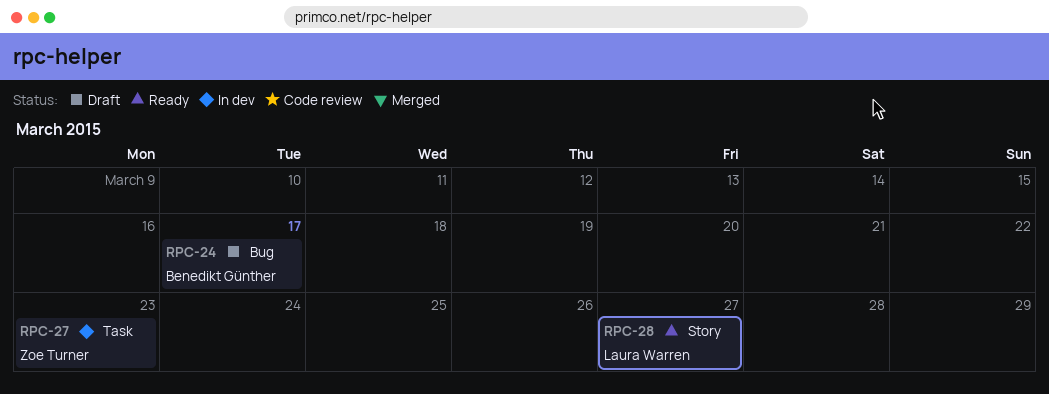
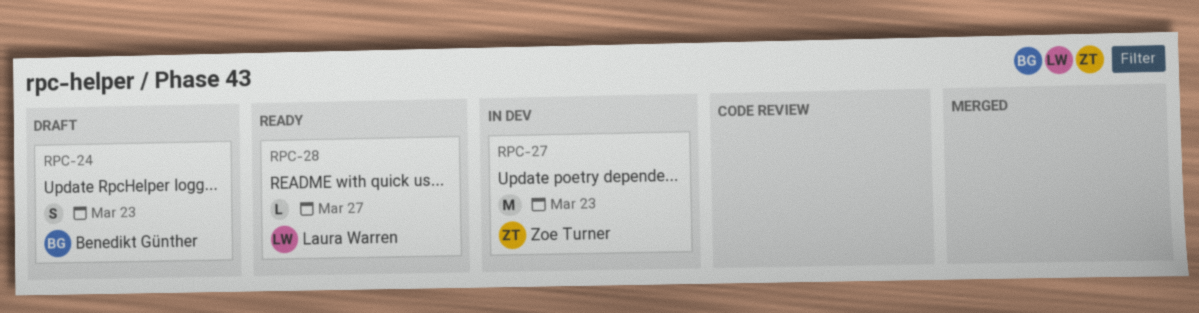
RPC-24, due: Mar 17 -> Mar 23

